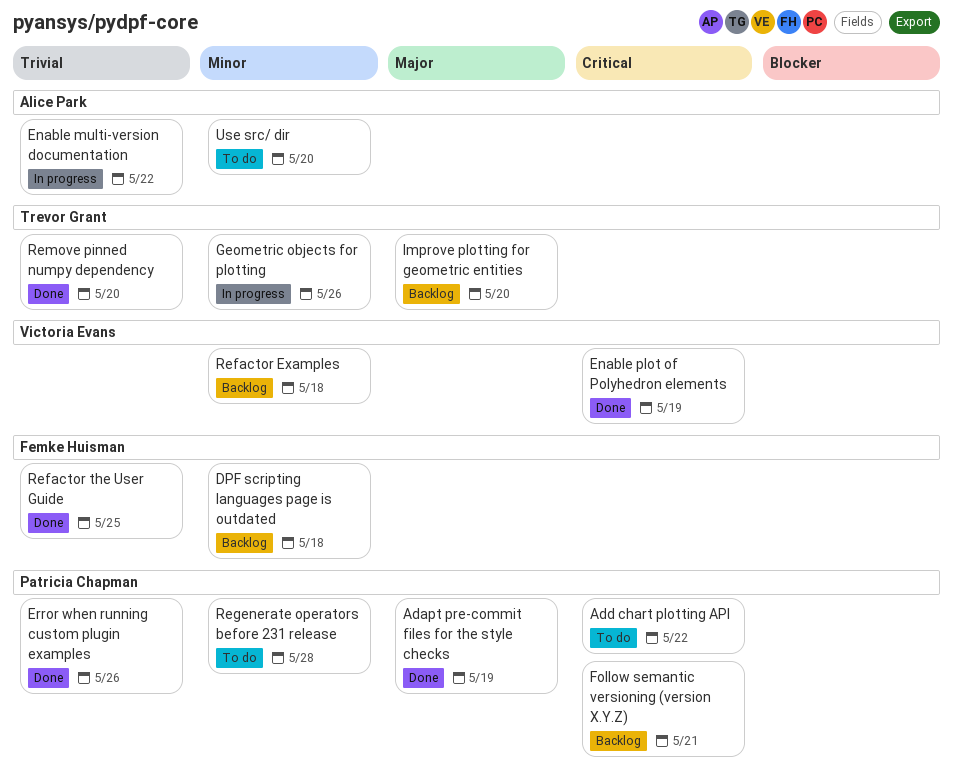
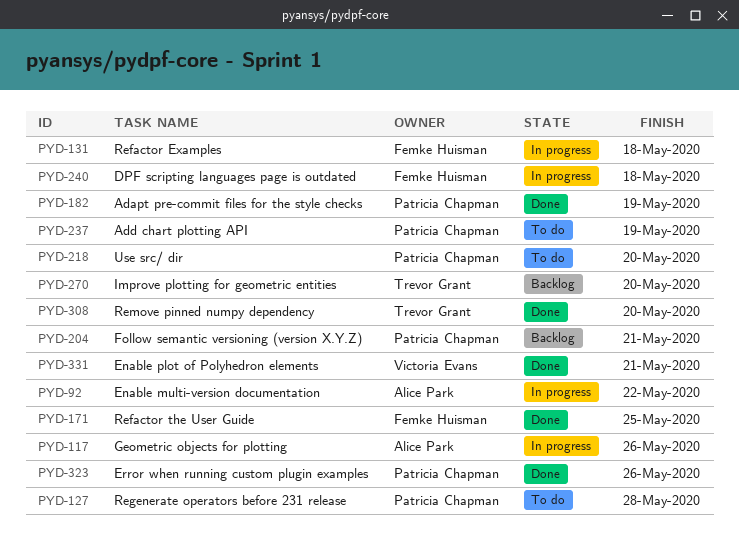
Add chart plotting API, due: May 22 -> May 19
DPF scripting languages page is outdated, status: Backlog -> In progress
Enable plot of Polyhedron elements, due: May 19 -> May 21
Geometric objects for plotting, owner: Trevor Grant -> Alice Park
Refactor Examples, status: Backlog -> In progress
Refactor Examples, owner: Victoria Evans -> Femke Huisman
Use src/ dir, owner: Alice Park -> Patricia Chapman

